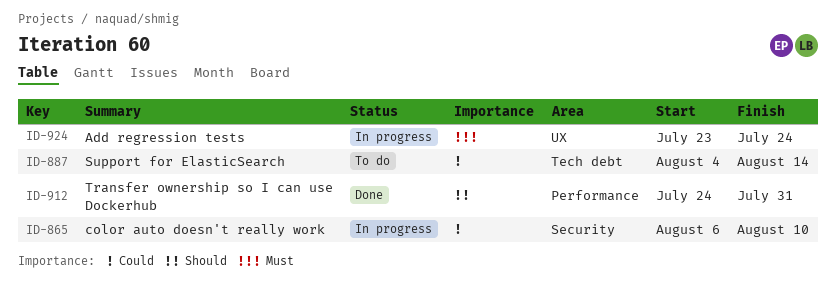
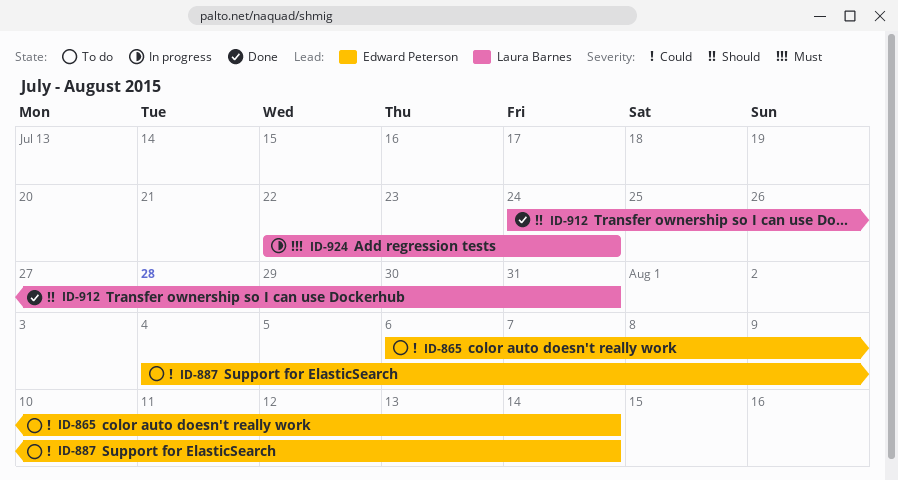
ID-865, status: In progress -> To do
ID-865, due: Aug 10 -> Aug 14
ID-924, start: Jul 23 -> Jul 22

